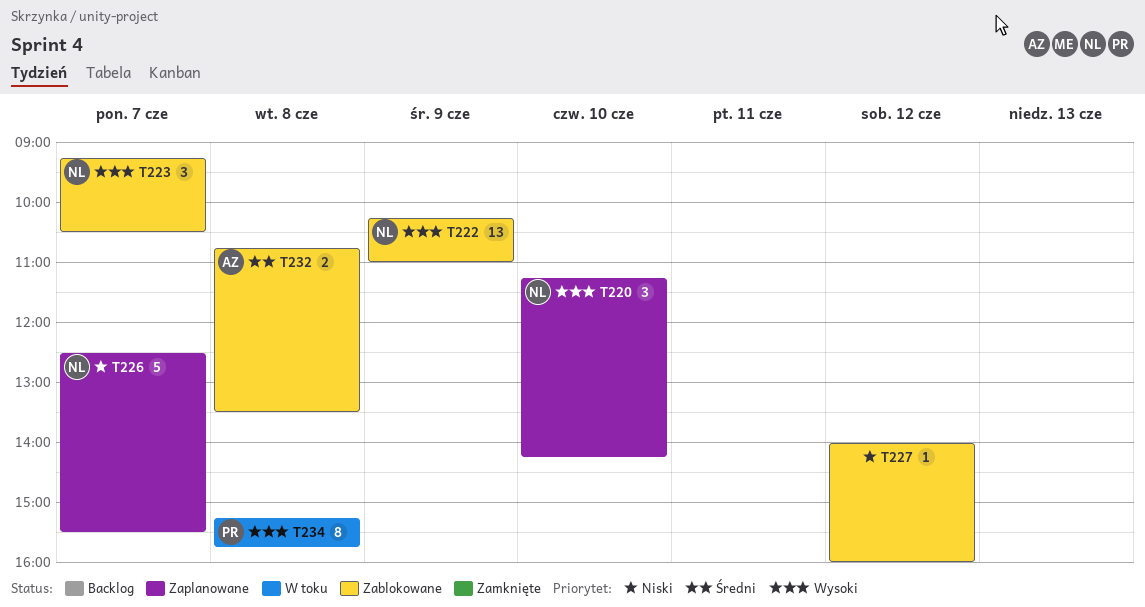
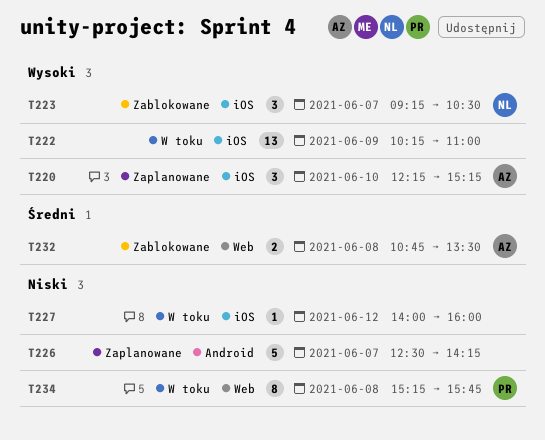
T220, owner: NL -> AZ
T220, begins: 11:15 -> 12:15
T220, ends: 14:15 -> 15:15
T222, status: Zablokowane -> W toku
T222, owner: NL -> none
T226, owner: NL -> none
T226, ends: 15:30 -> 14:15
T227, status: Zablokowane -> W toku
T234, priority: Wysoki -> Niski

